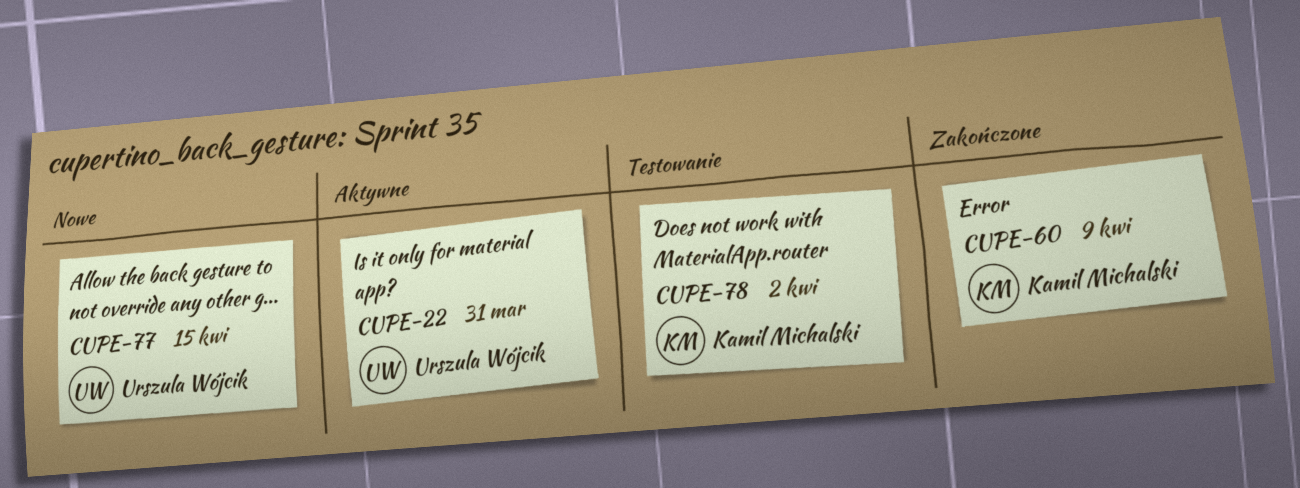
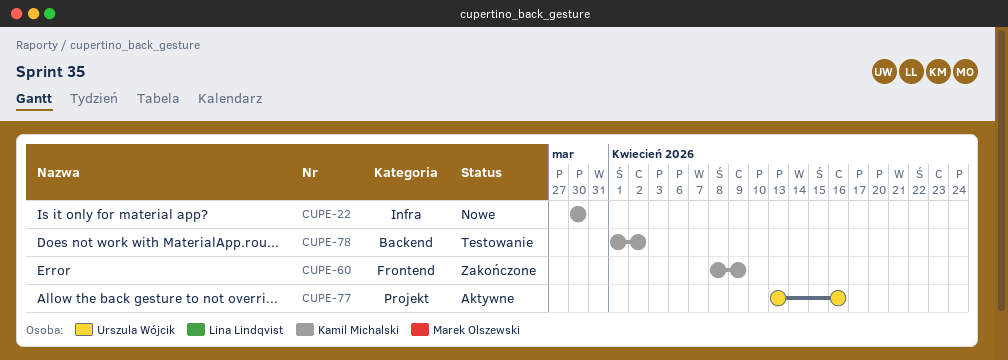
CUPE-22, status: Aktywne -> Nowe
CUPE-22, owner: Urszula Wójcik -> Kamil Michalski
CUPE-22, due: Mar 31 -> Mar 30
CUPE-77, status: Nowe -> Aktywne
CUPE-77, due: Apr 15 -> Apr 16

